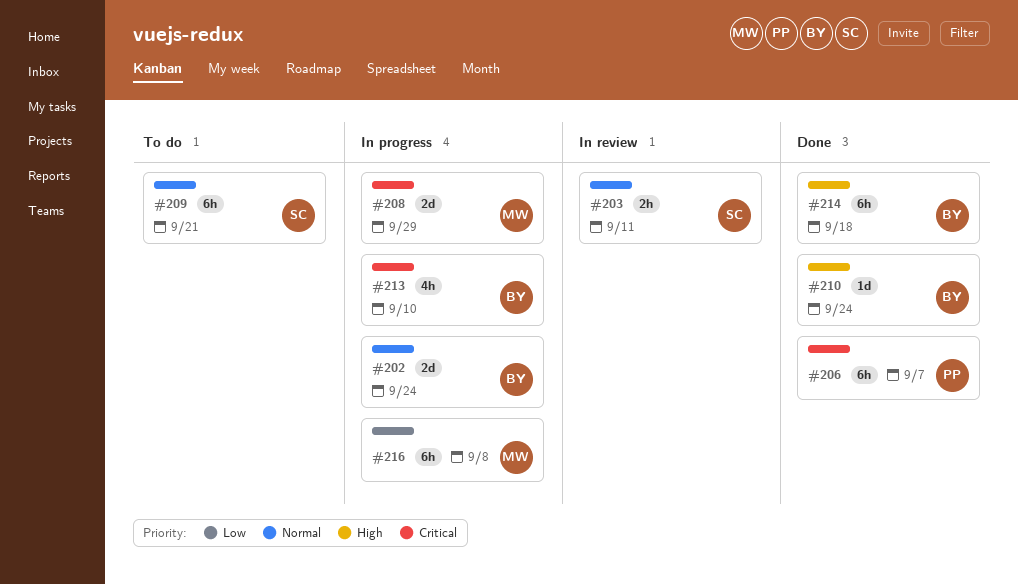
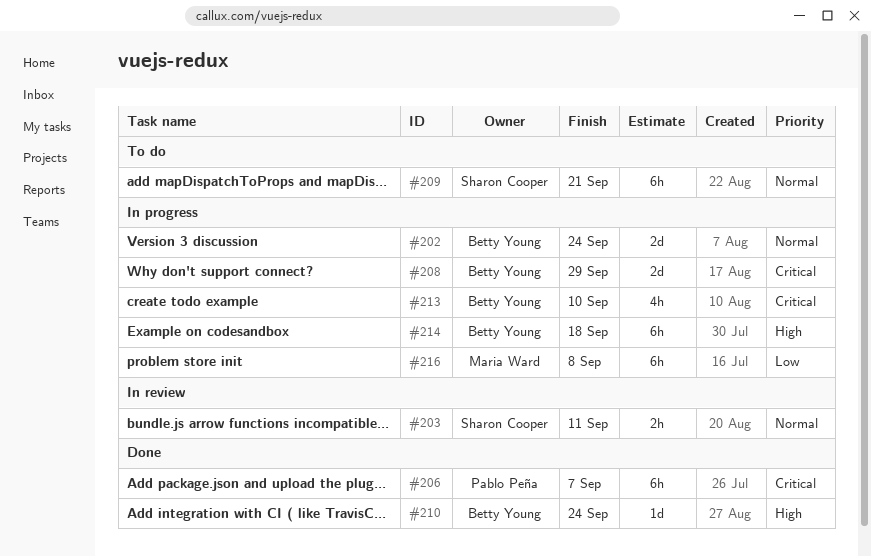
#208, owner: Maria Ward -> Betty Young
#214, status: Done -> In progress

